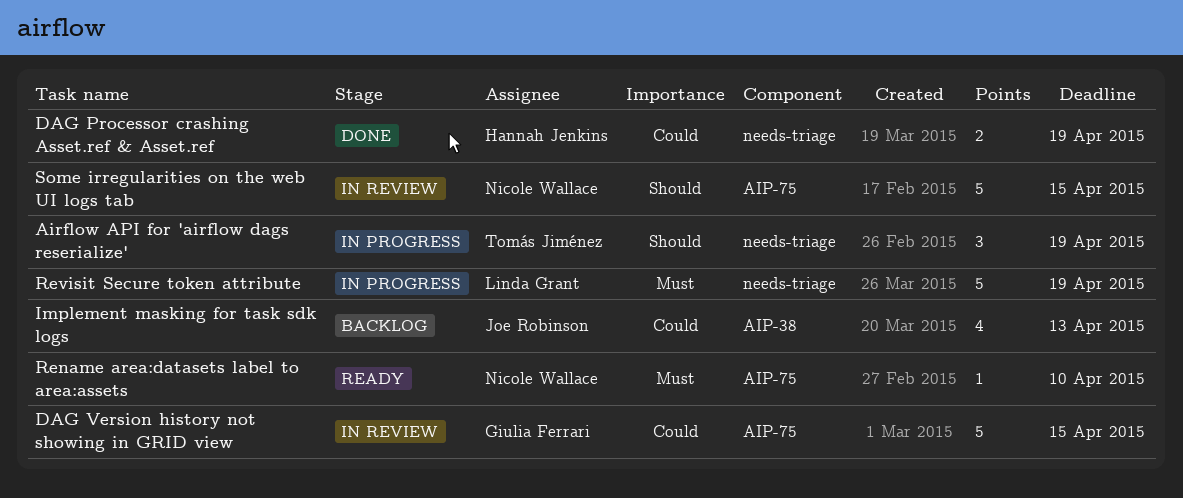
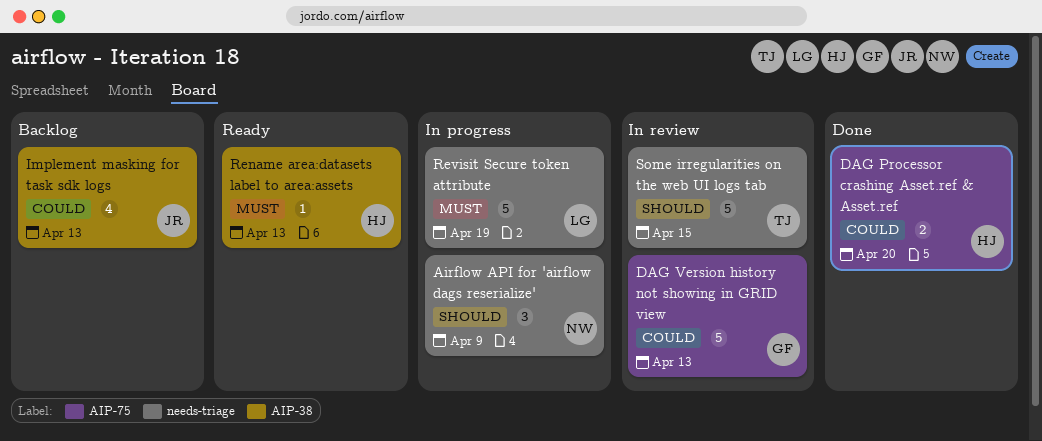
Airflow API for 'airflow dags reserialize', owner: Tomás Jiménez -> Nicole Wallace
Airflow API for 'airflow dags reserialize', due: Apr 19 -> Apr 9
DAG Processor crashing Asset.ref & Asset.ref, label: needs-triage -> AIP-75
DAG Processor crashing Asset.ref & Asset.ref, due: Apr 19 -> Apr 20
DAG Version history not showing in GRID view, due: Apr 15 -> Apr 13
Rename area:datasets label to area:assets, owner: Nicole Wallace -> Hannah Jenkins
Rename area:datasets label to area:assets, label: AIP-75 -> AIP-38
Rename area:datasets label to area:assets, due: Apr 10 -> Apr 13
Some irregularities on the web UI logs tab, owner: Nicole Wallace -> Tomás Jiménez
Some irregularities on the web UI logs tab, label: AIP-75 -> needs-triage

